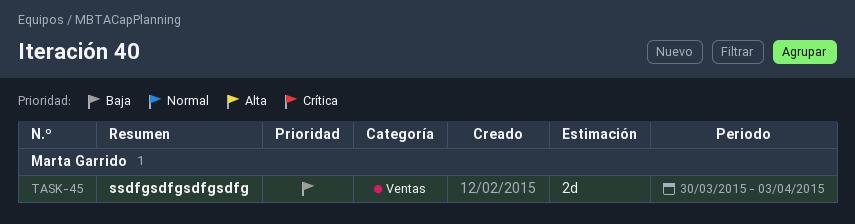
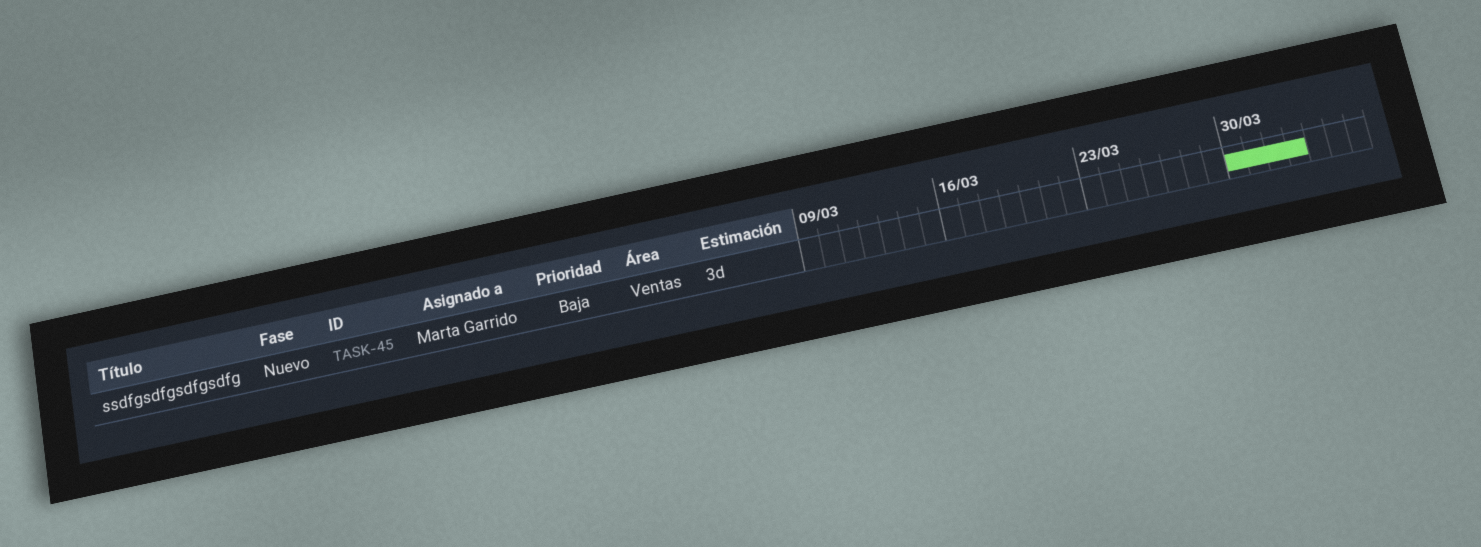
TASK-45, estimate: 2d -> 3d
TASK-45, due: Apr 3 -> Apr 2

